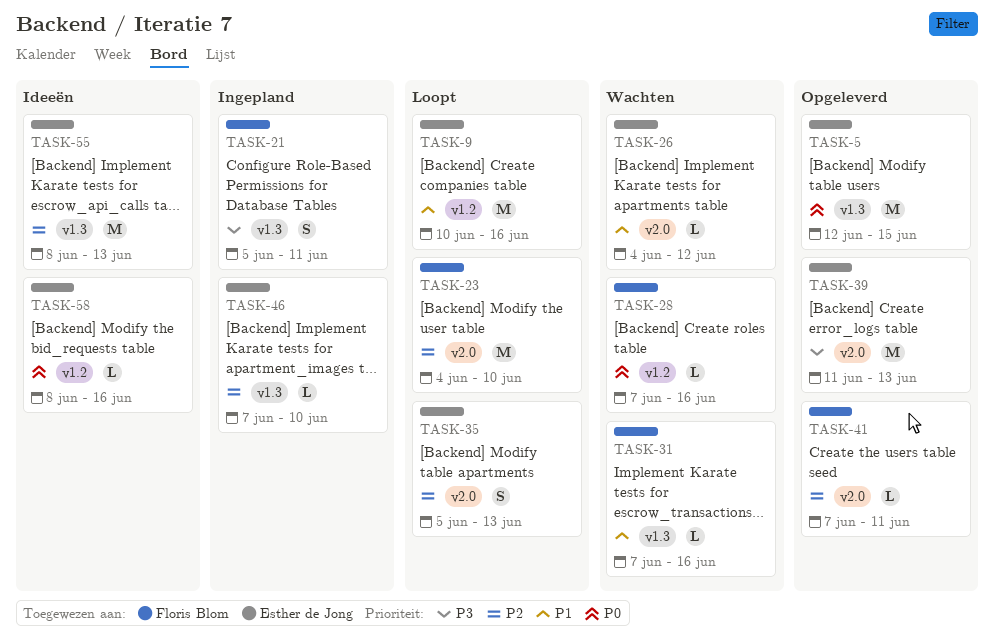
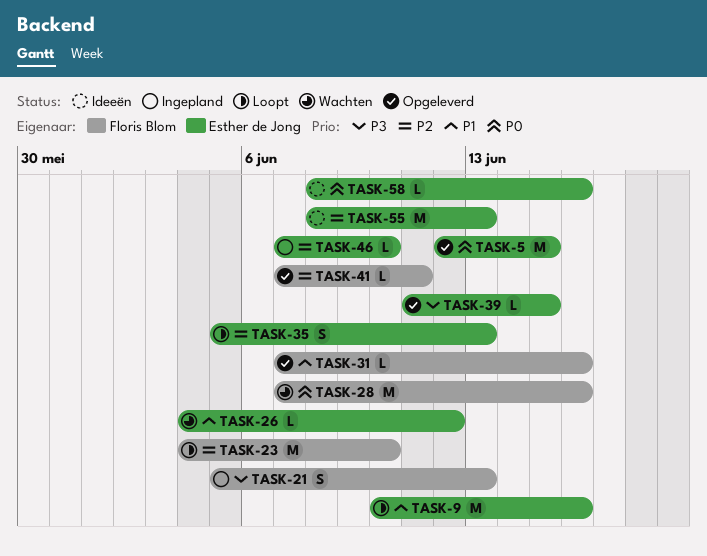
TASK-21, due: Jun 11 -> Jun 13
TASK-28, estimate: L -> M
TASK-31, status: Wachten -> Opgeleverd
TASK-39, estimate: M -> L
TASK-39, due: Jun 13 -> Jun 15

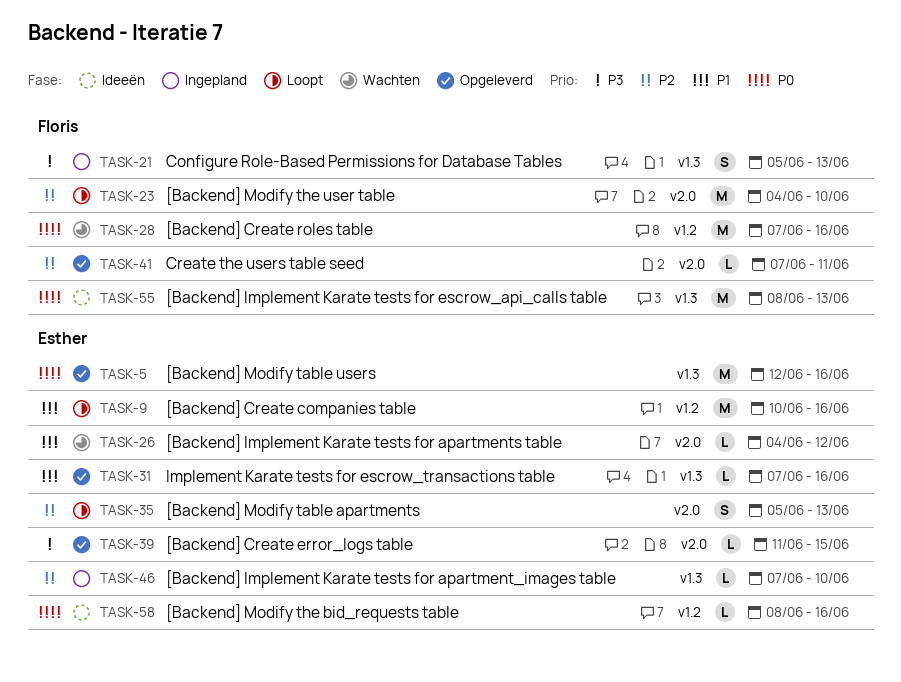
TASK-5, due: Jun 15 -> Jun 16
TASK-31, owner: Floris Blom -> Esther de Jong
TASK-55, owner: Esther de Jong -> Floris Blom
TASK-55, priority: P2 -> P0

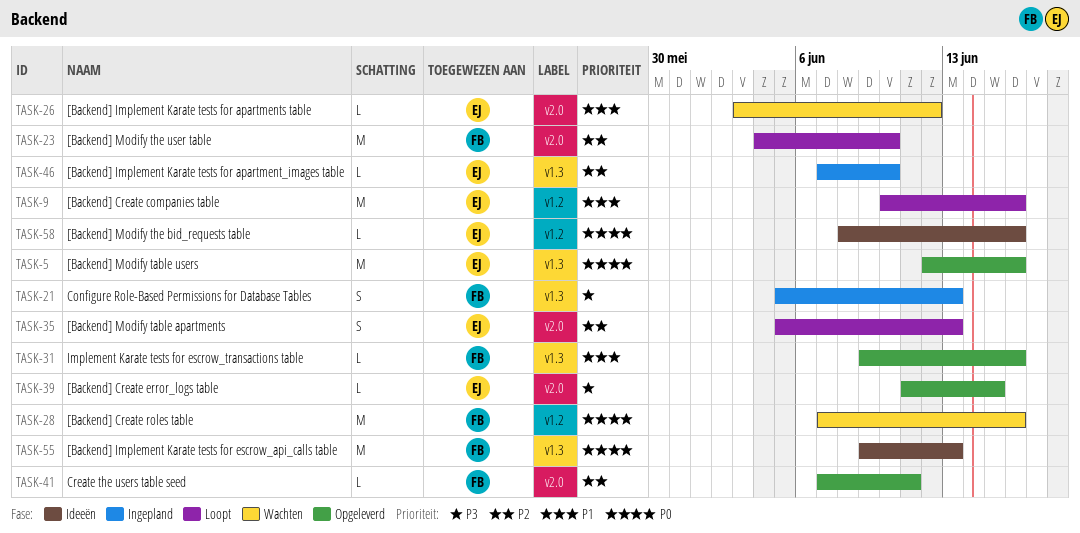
TASK-26, start: Jun 4 -> Jun 3
TASK-31, owner: Esther -> Floris
TASK-31, start: Jun 7 -> Jun 9
TASK-55, start: Jun 8 -> Jun 9

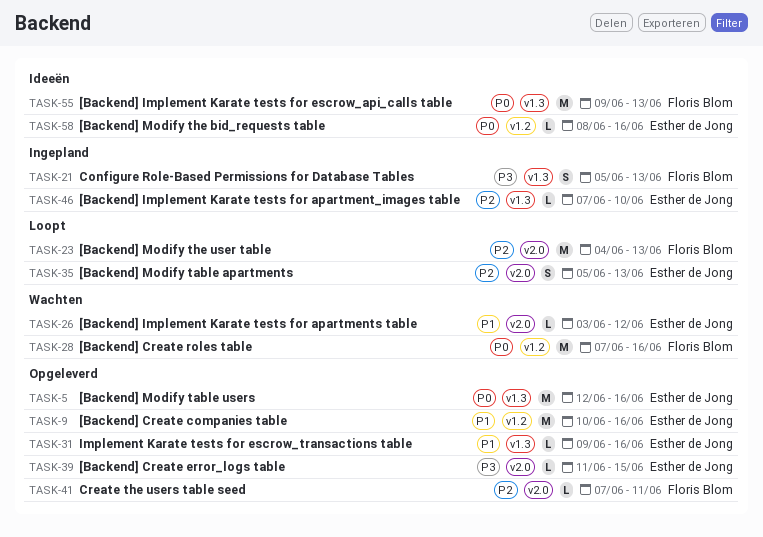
TASK-9, status: Loopt -> Opgeleverd
TASK-23, due: Jun 10 -> Jun 13
TASK-31, owner: Floris Blom -> Esther de Jong

